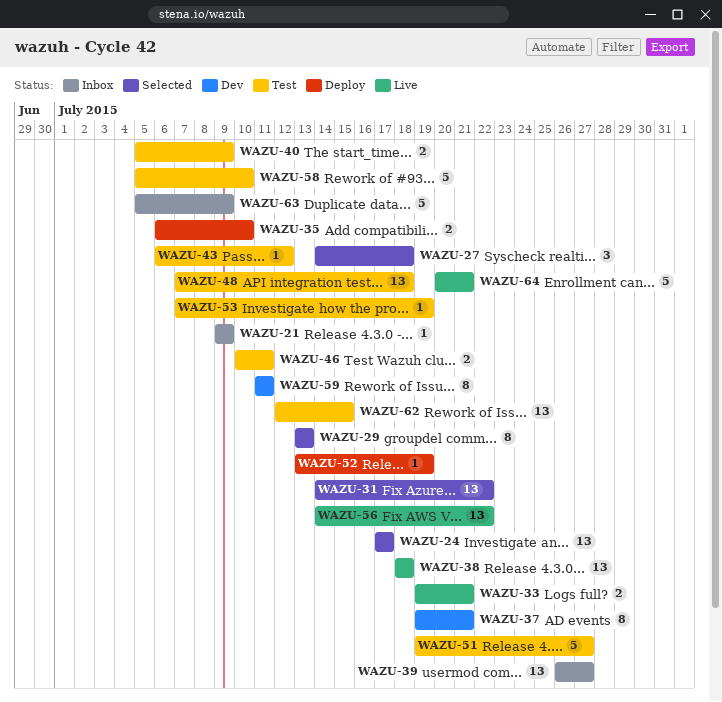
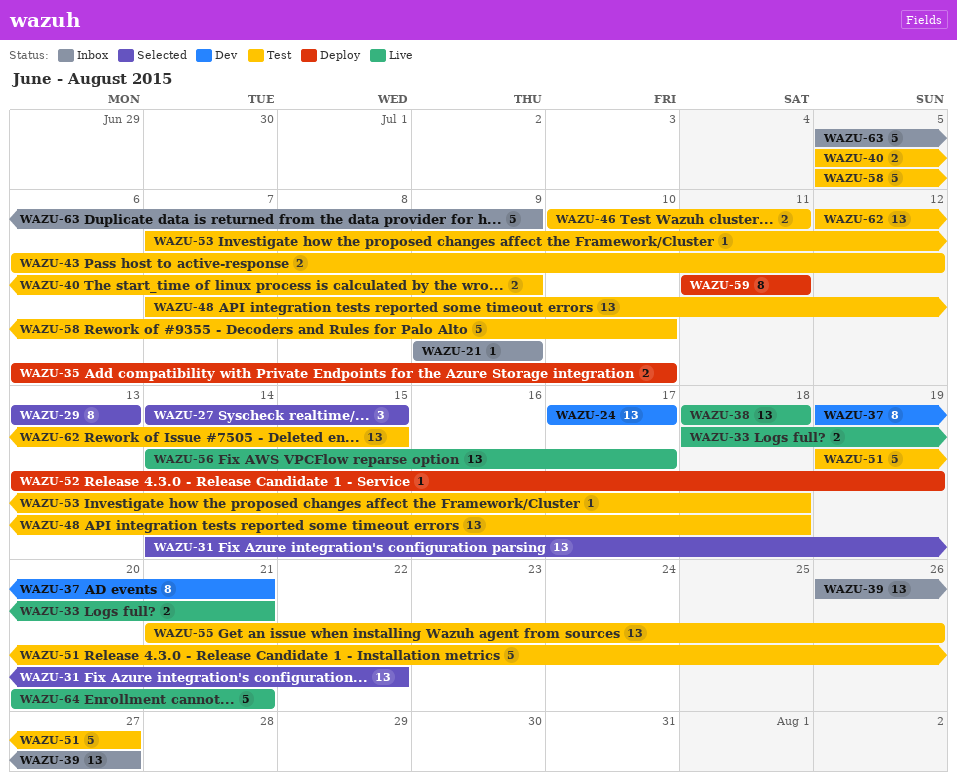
WAZU-24, status: Selected -> Dev
WAZU-27, due: Jul 18 -> Jul 15
WAZU-33, start: Jul 19 -> Jul 18
WAZU-43, estimate: 1 -> 2
WAZU-53, due: Jul 19 -> Jul 18
WAZU-55: none -> present
WAZU-56, due: Jul 22 -> Jul 17
WAZU-59, status: Dev -> Deploy

